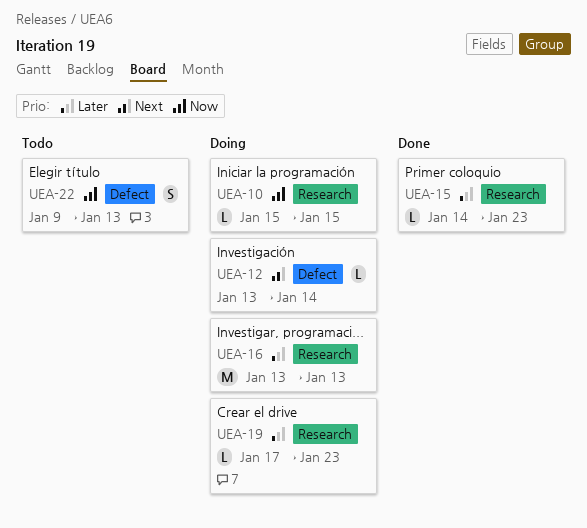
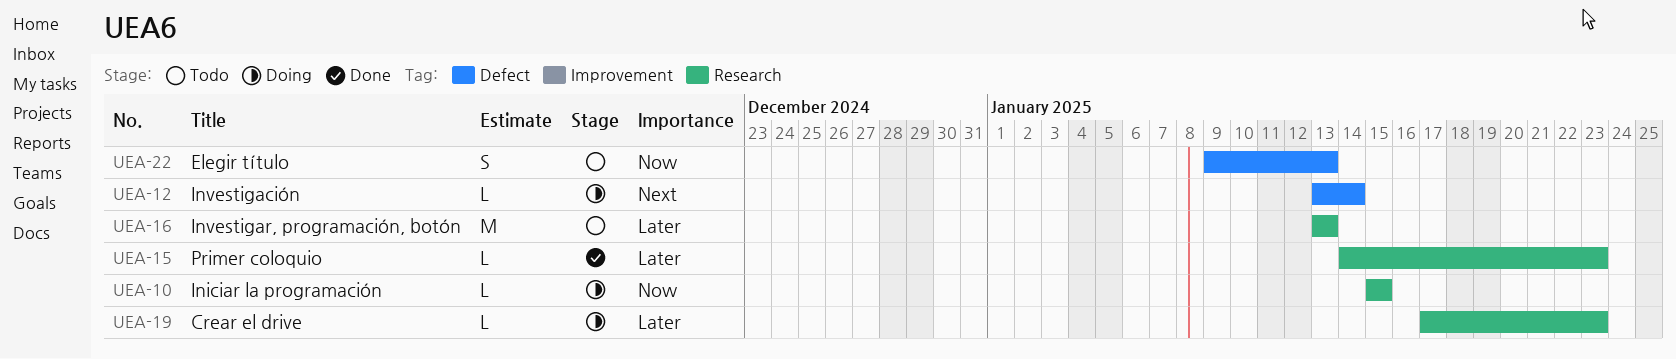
UEA-16, status: Doing -> Todo

